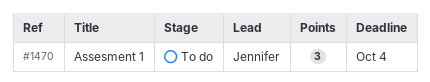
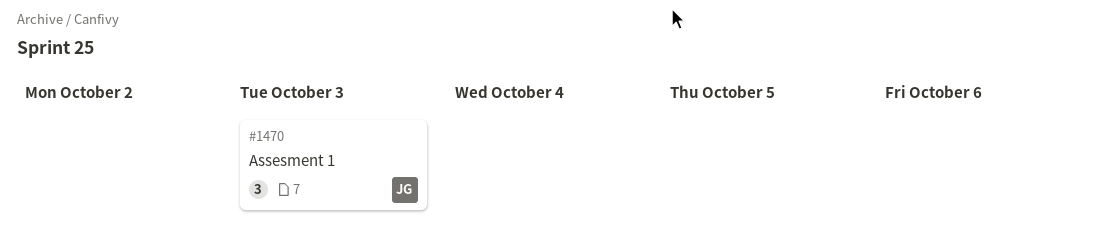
#1470, due: Oct 4 -> Oct 3

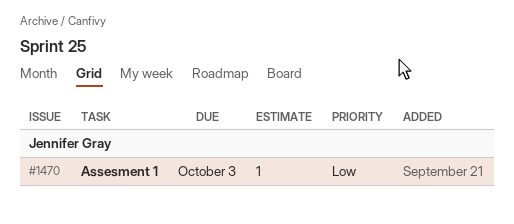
#1470, estimate: 3 -> 1

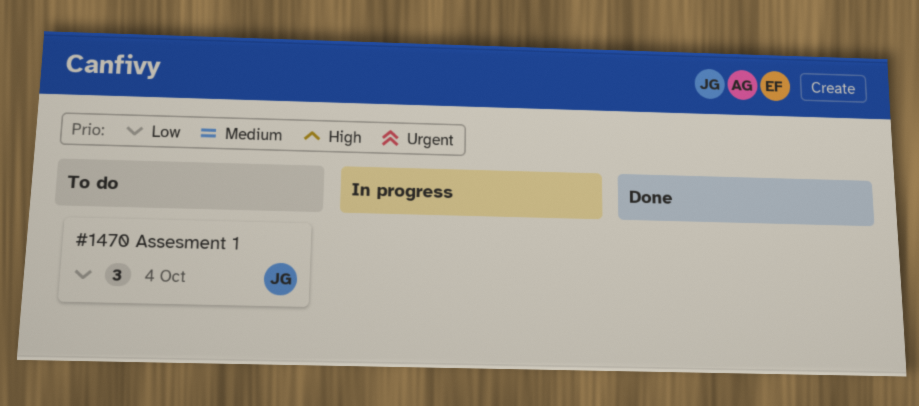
#1470, estimate: 1 -> 3
#1470, due: Oct 3 -> Oct 4

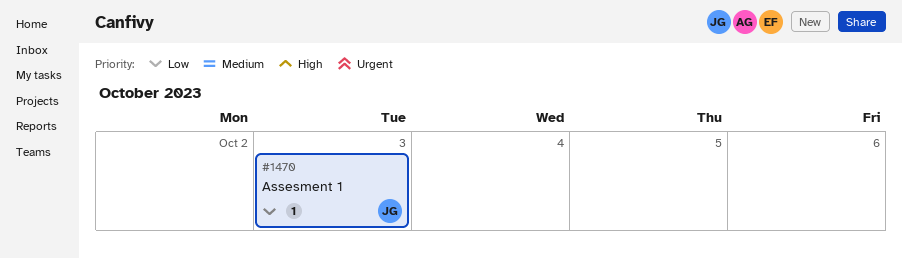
#1470, estimate: 3 -> 1
#1470, due: Oct 4 -> Oct 3

